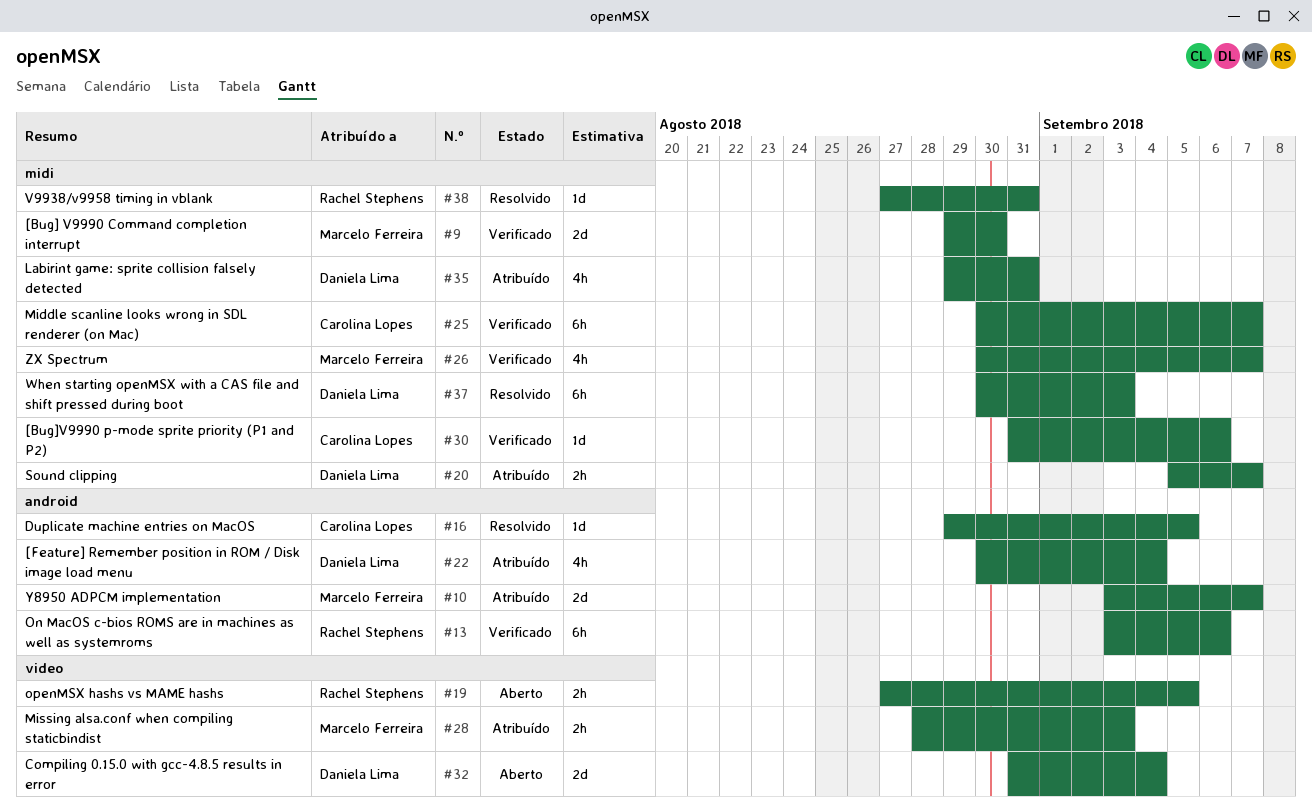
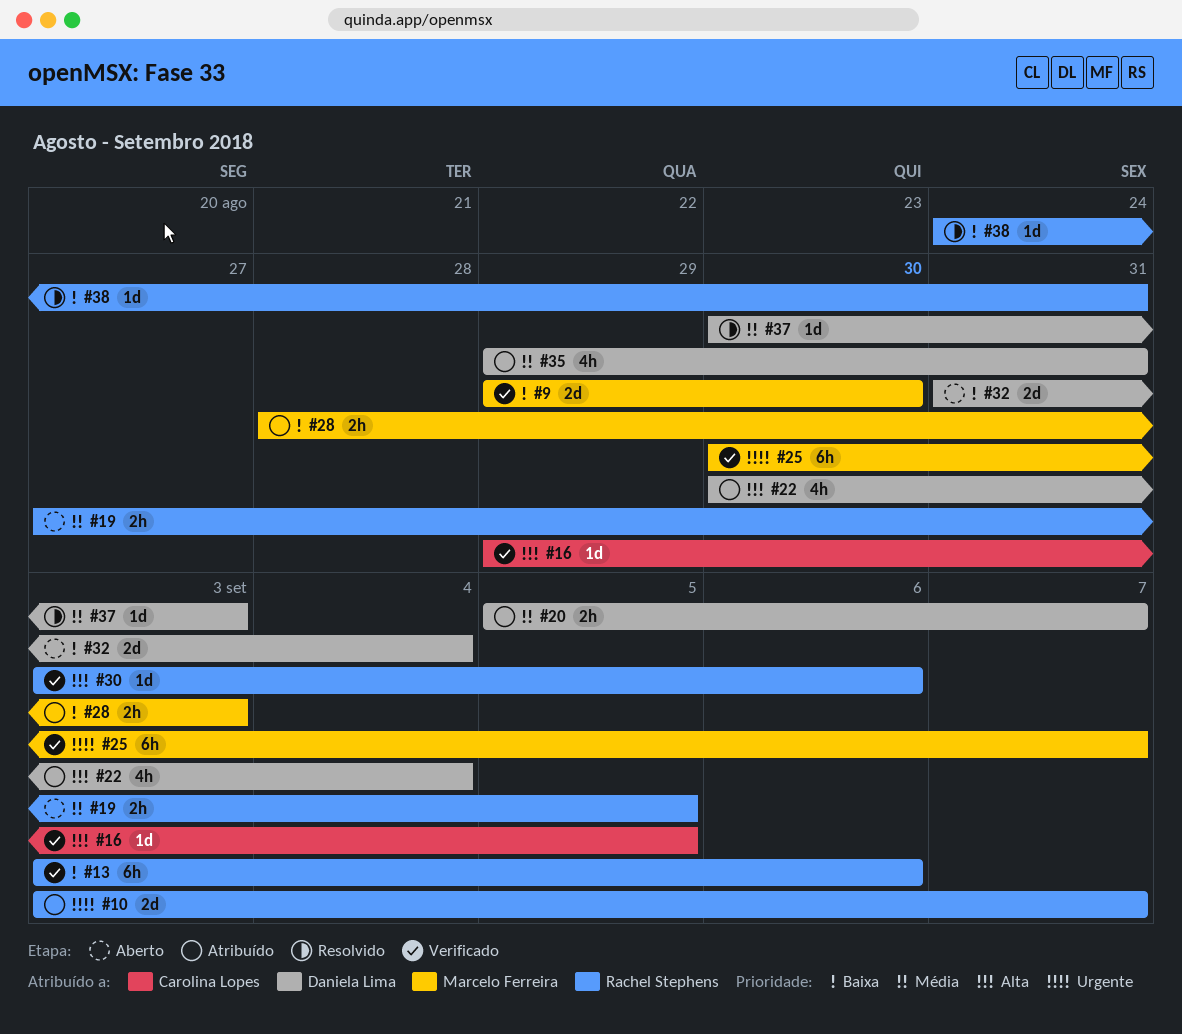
#10, owner: Marcelo Ferreira -> Rachel Stephens
#16, status: Resolvido -> Verificado
#25, owner: Carolina Lopes -> Marcelo Ferreira
#26: present -> none
#30, owner: Carolina Lopes -> Rachel Stephens
#30, start: Aug 31 -> Sep 3
#37, estimate: 6h -> 1d
#38, start: Aug 27 -> Aug 24

